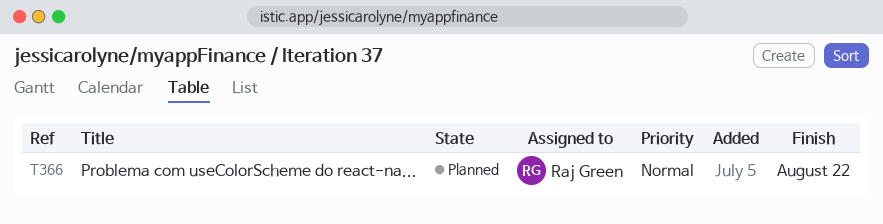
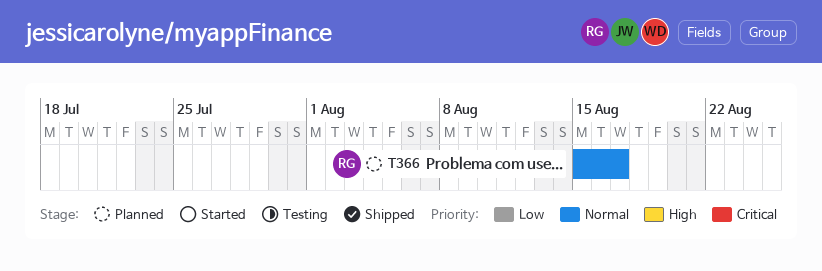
T366, due: Aug 22 -> Aug 17

